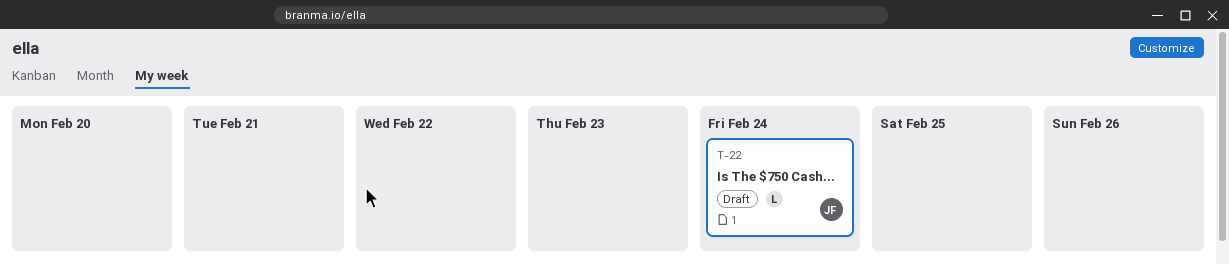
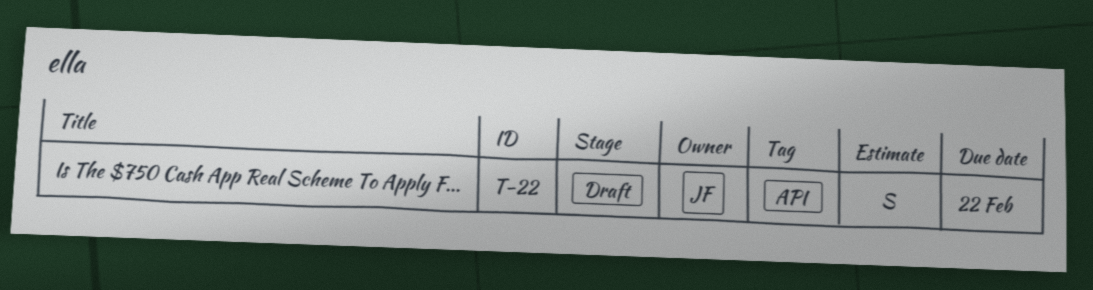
T-22, estimate: L -> S
T-22, due: Feb 24 -> Feb 22

